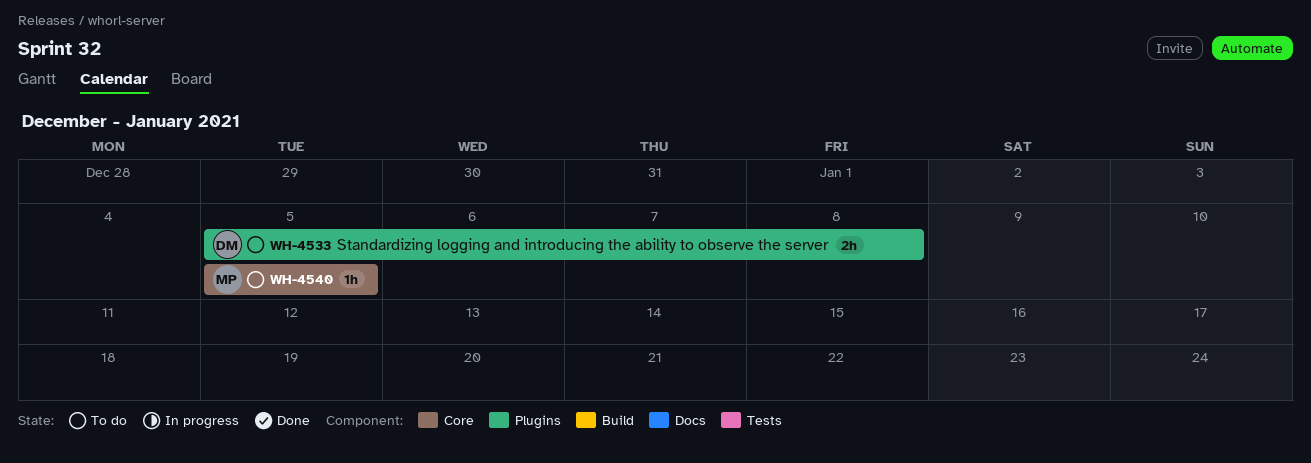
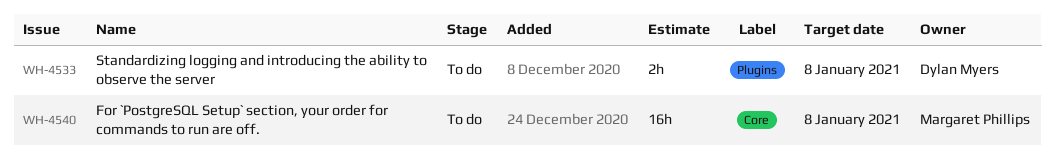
WH-4540, estimate: 1h -> 16h
WH-4540, due: Jan 5 -> Jan 8

